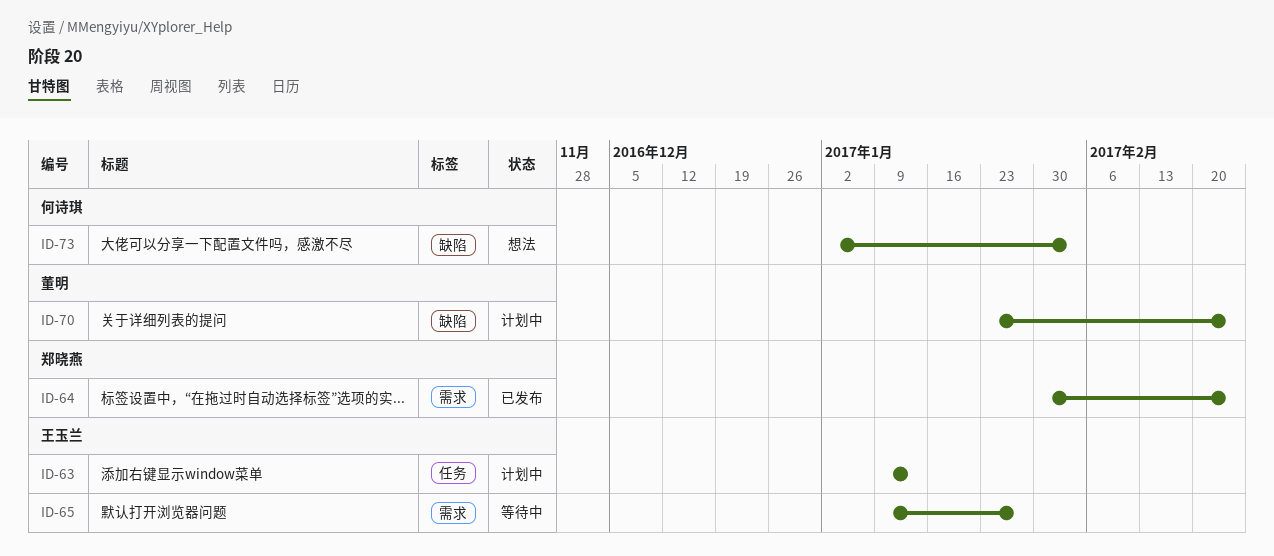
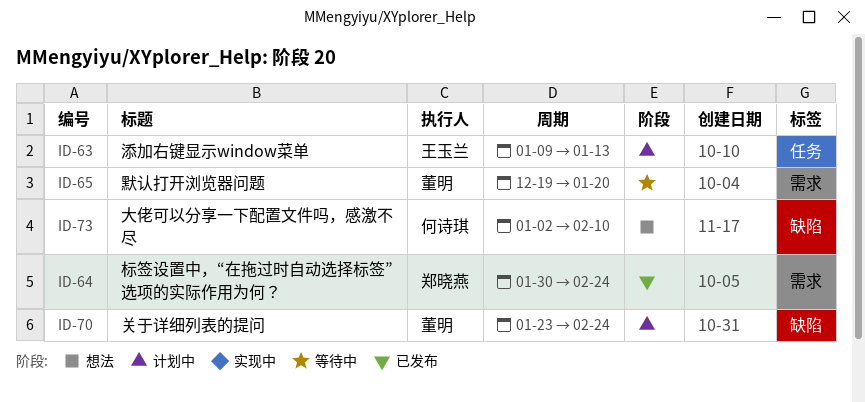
ID-65, owner: 王玉兰 -> 董明
ID-65, start: Jan 9 -> Dec 19
ID-65, due: Jan 27 -> Jan 20
ID-73, due: Feb 3 -> Feb 10

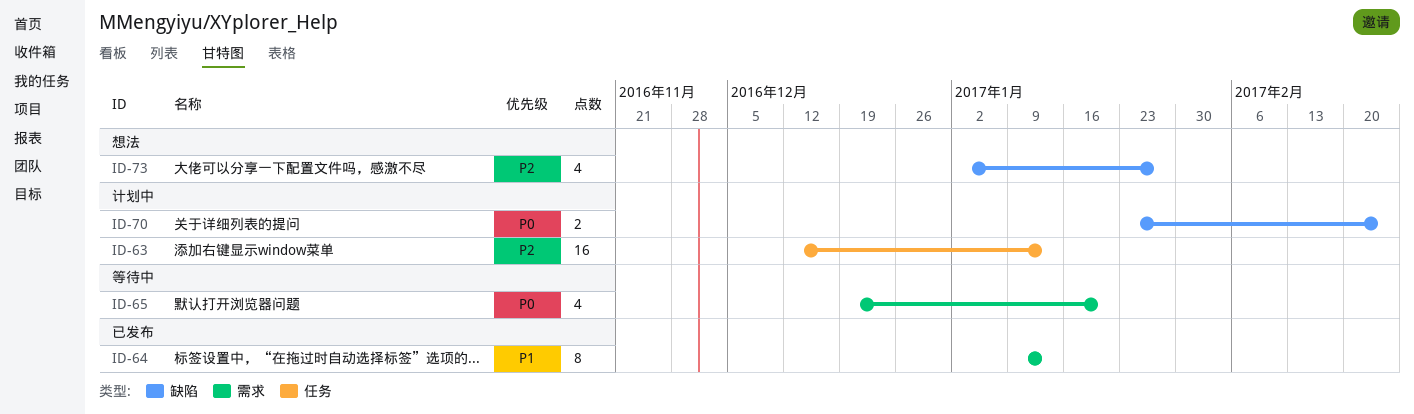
ID-63, start: Jan 9 -> Dec 12
ID-64, start: Jan 30 -> Jan 9
ID-64, due: Feb 24 -> Jan 13
ID-73, due: Feb 10 -> Jan 27

